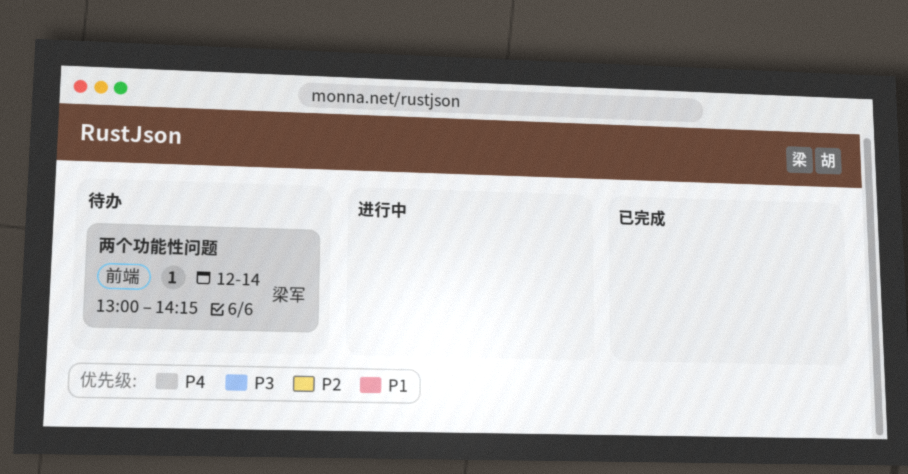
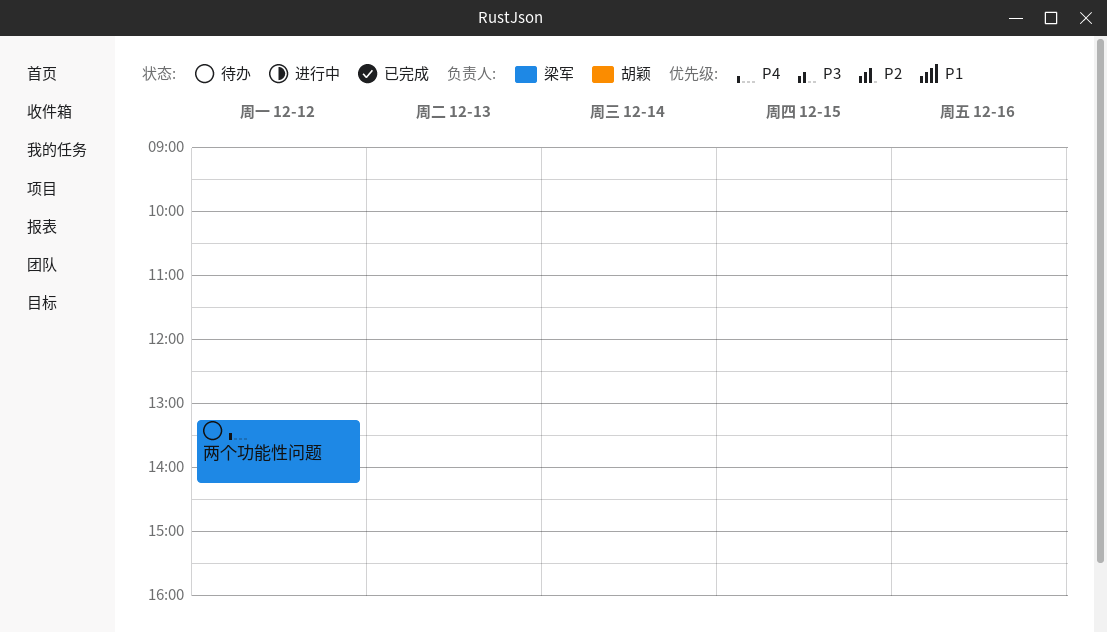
两个功能性问题, day: Dec 14 -> Dec 12
两个功能性问题, begins: 13:00 -> 13:15

